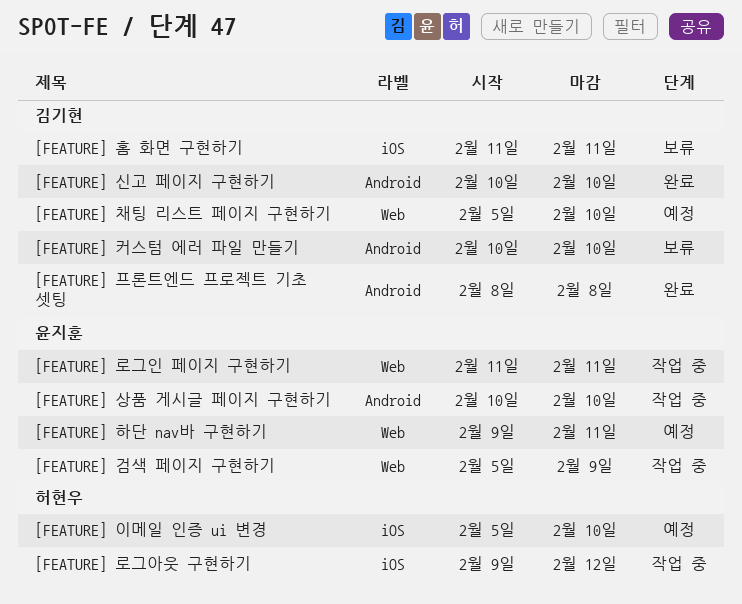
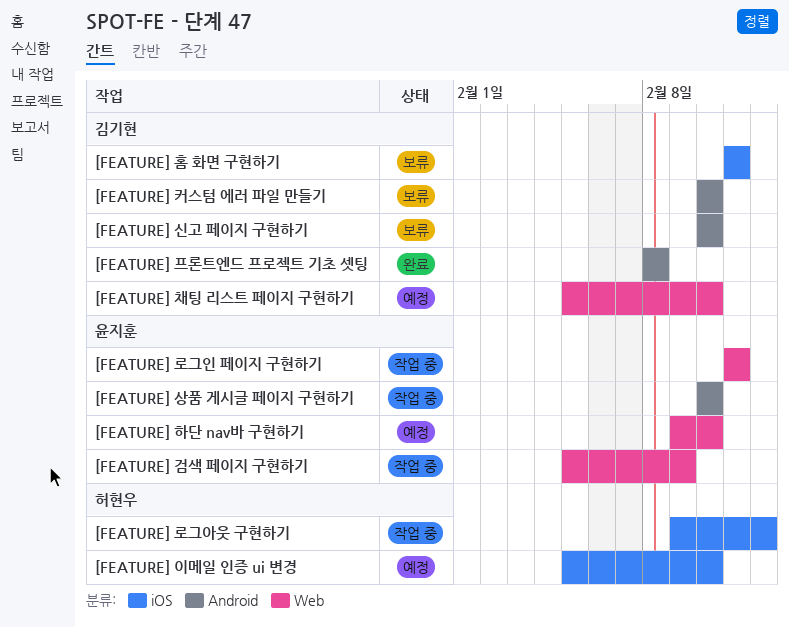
[FEATURE] 신고 페이지 구현하기, status: 완료 -> 보류
[FEATURE] 하단 nav바 구현하기, due: Feb 11 -> Feb 10

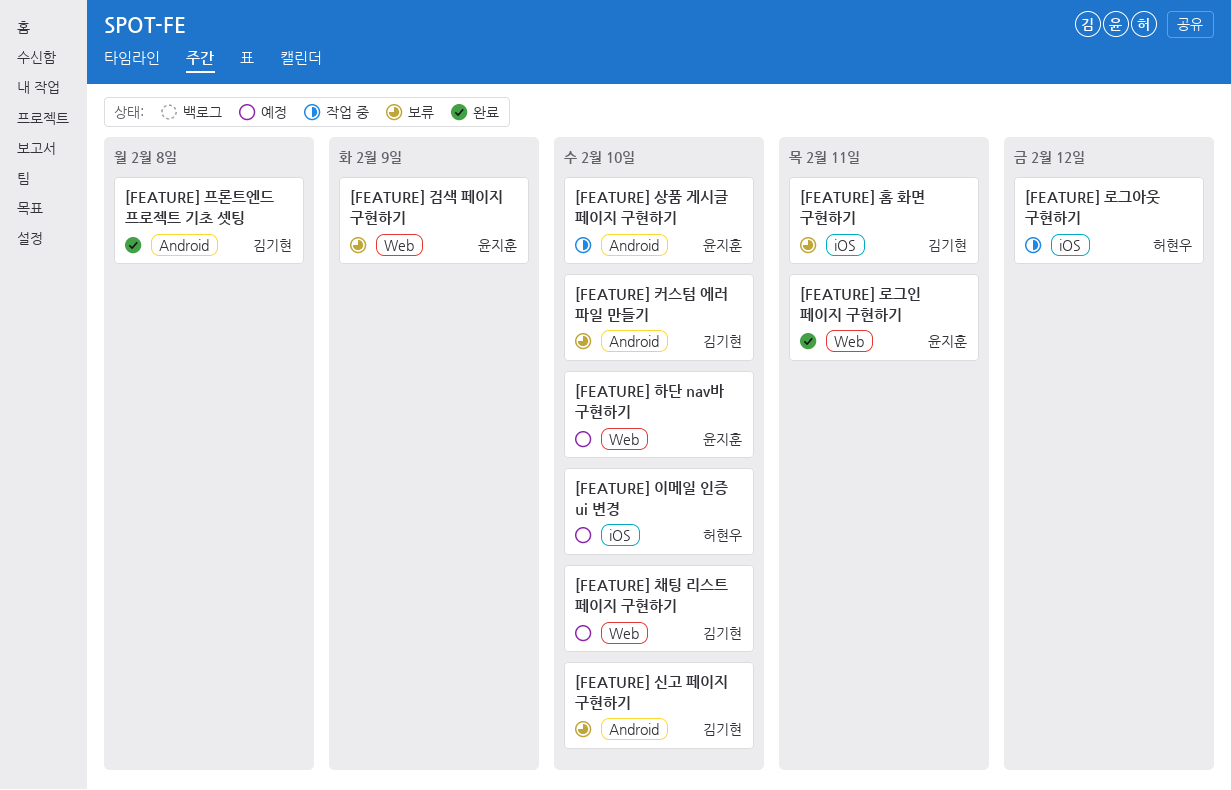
[FEATURE] 검색 페이지 구현하기, status: 작업 중 -> 보류
[FEATURE] 로그인 페이지 구현하기, status: 작업 중 -> 완료

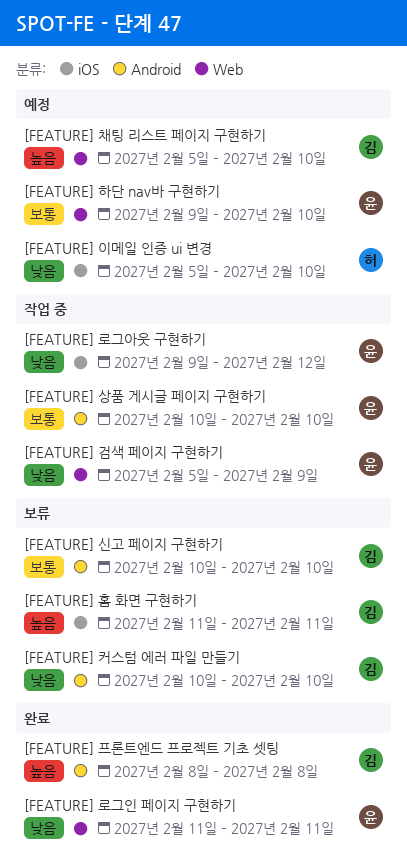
[FEATURE] 검색 페이지 구현하기, status: 보류 -> 작업 중
[FEATURE] 로그아웃 구현하기, owner: 허현우 -> 윤지훈

